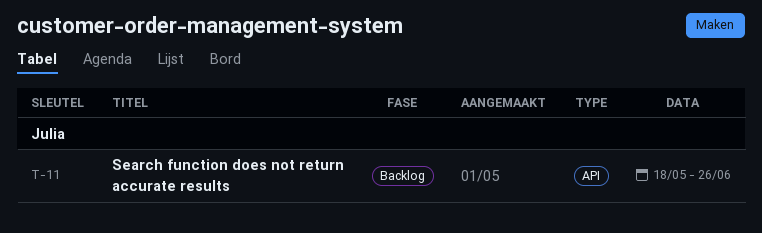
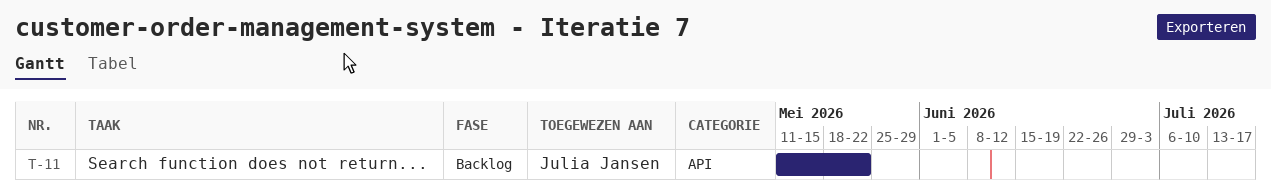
T-11, start: May 18 -> May 11
T-11, due: Jun 26 -> May 22

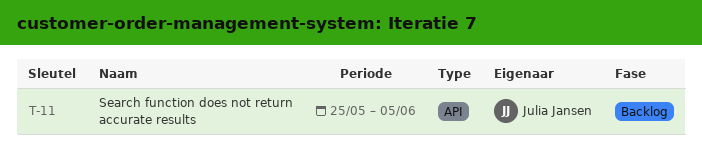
T-11, start: May 11 -> May 25
T-11, due: May 22 -> Jun 5

